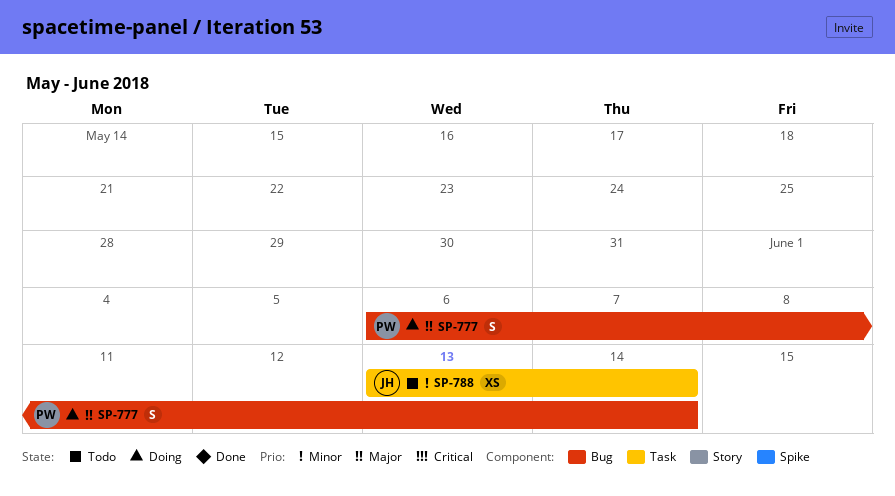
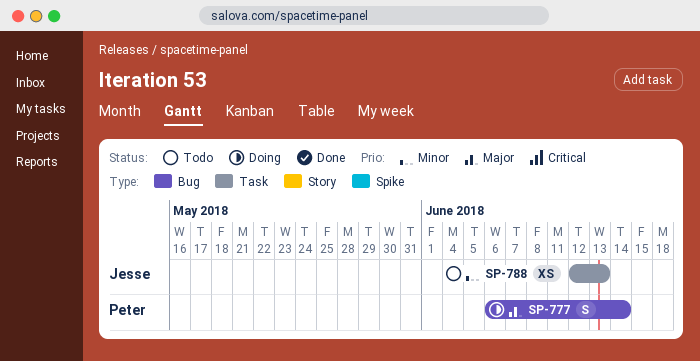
SP-788, start: Jun 13 -> Jun 12
SP-788, due: Jun 14 -> Jun 13

